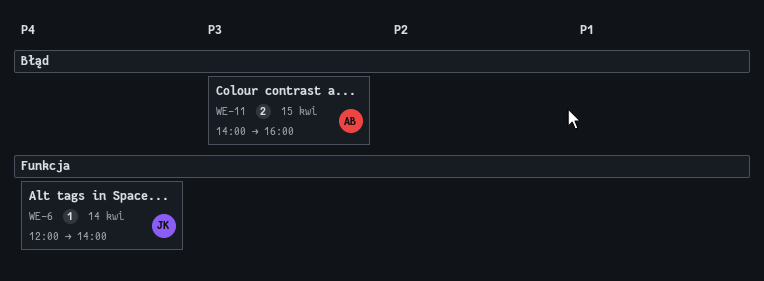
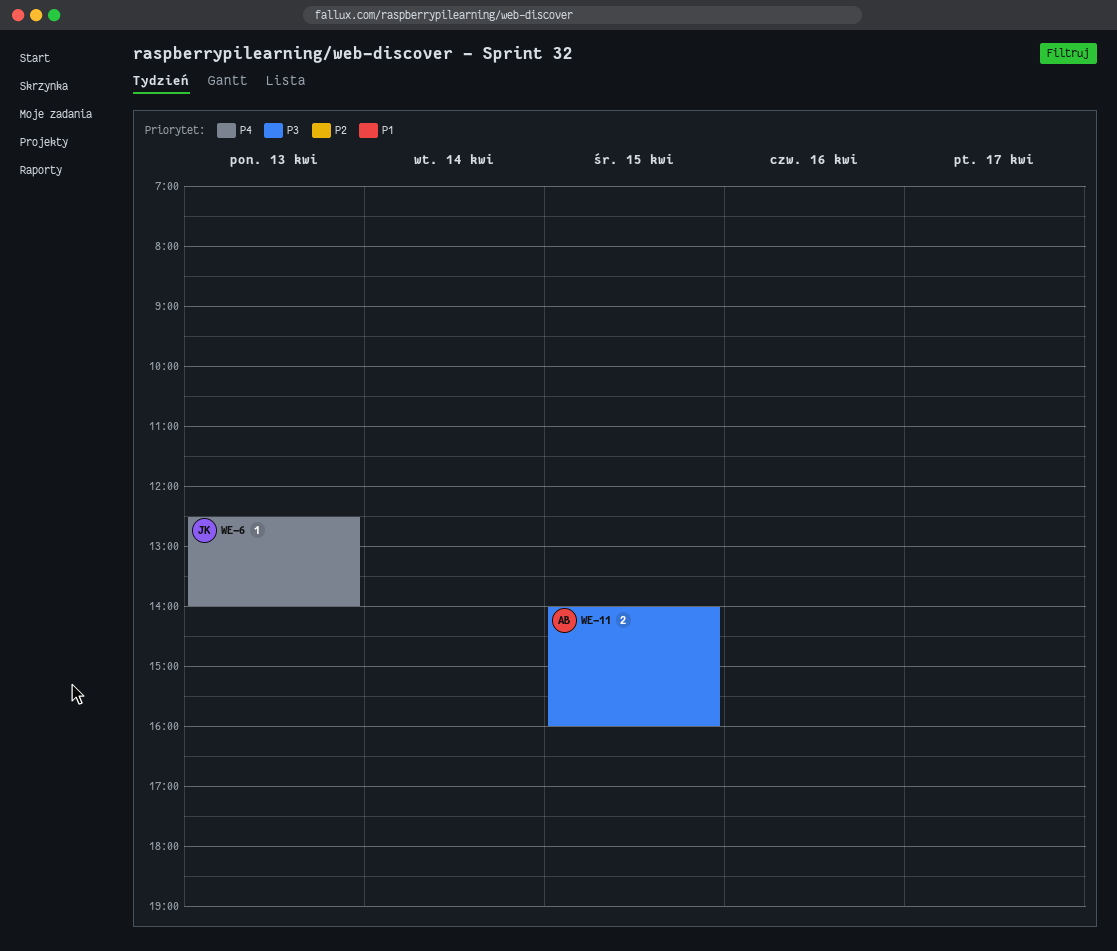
WE-6, day: Apr 14 -> Apr 13
WE-6, begins: 12:00 -> 12:30

